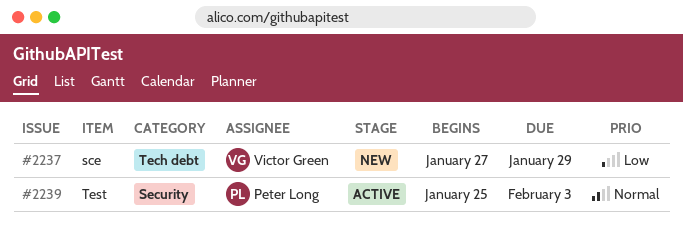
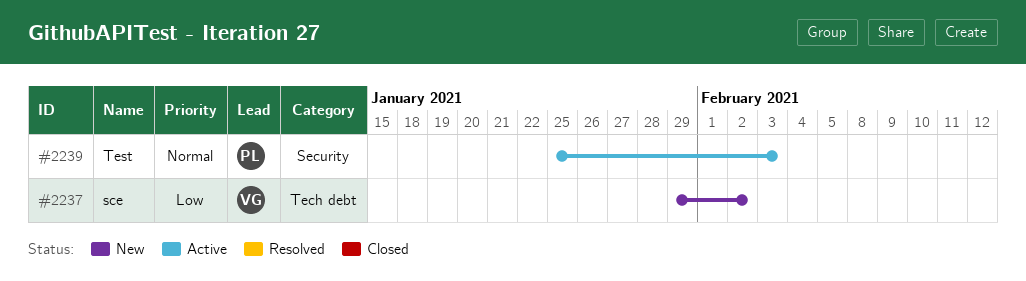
#2237, start: Jan 27 -> Jan 29
#2237, due: Jan 29 -> Feb 2

